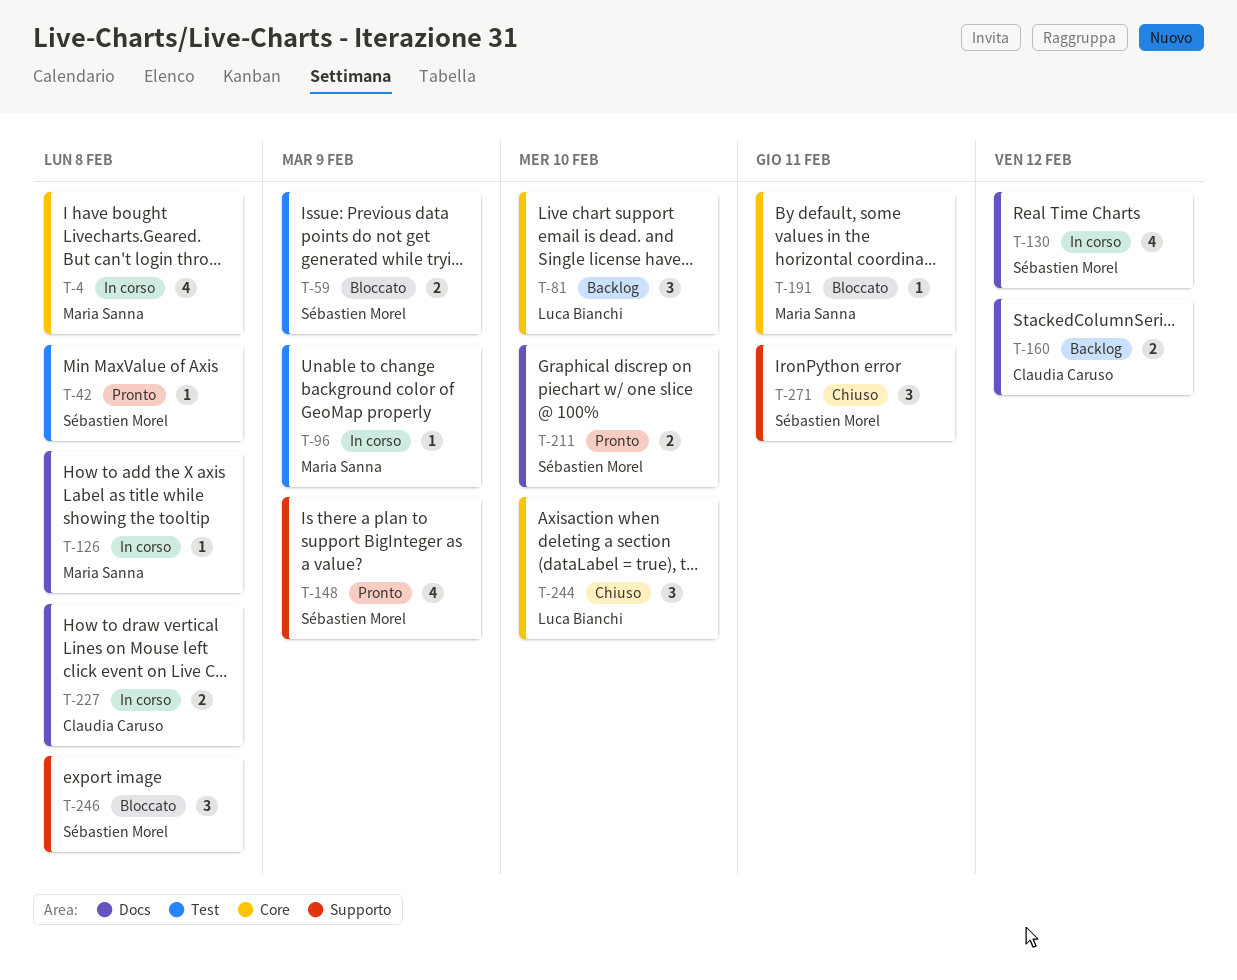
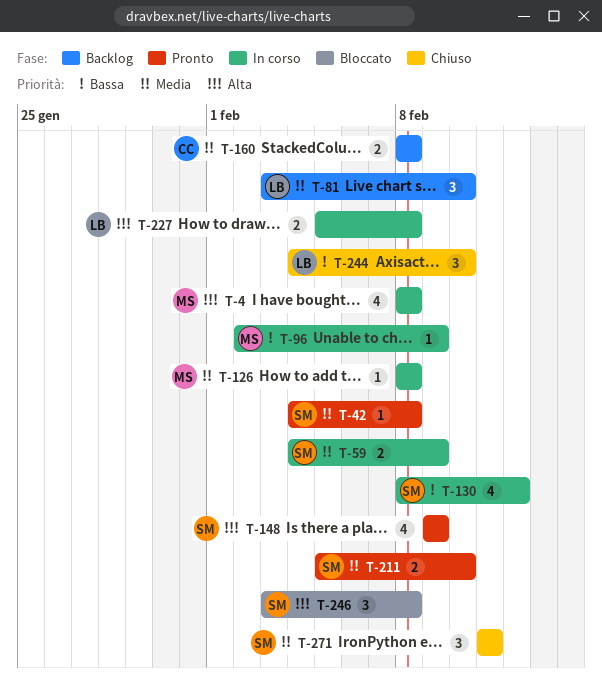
T-59, status: Bloccato -> In corso
T-160, due: Feb 12 -> Feb 8
T-191: present -> none
T-227, owner: Claudia Caruso -> Luca Bianchi

